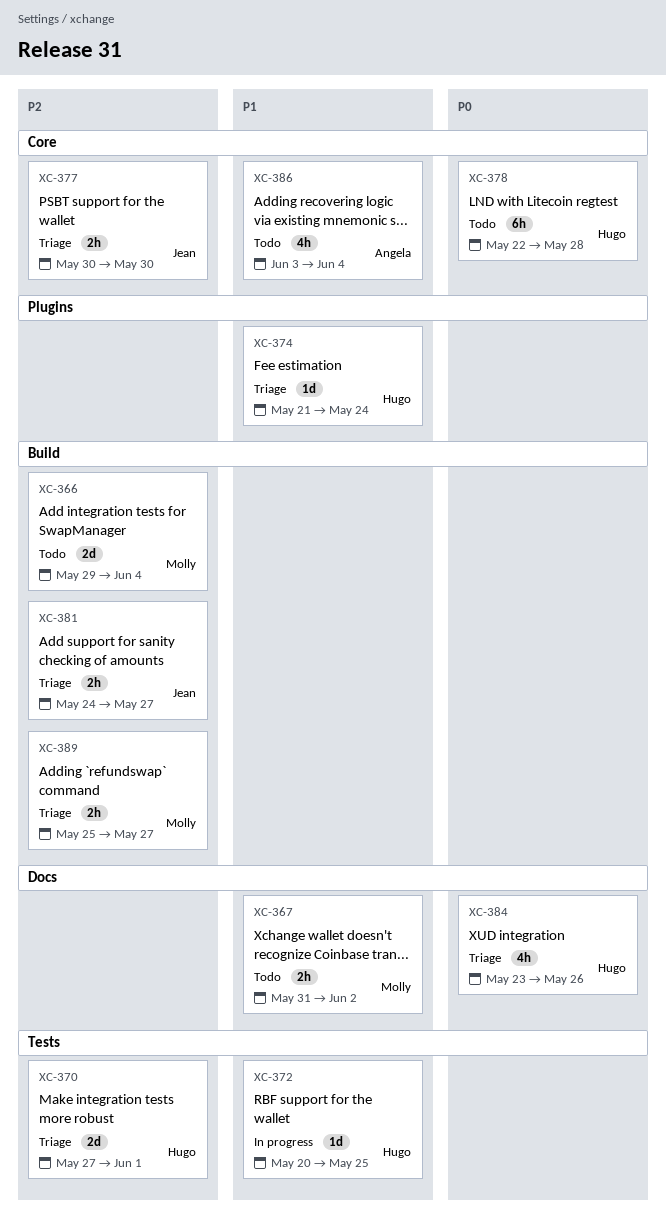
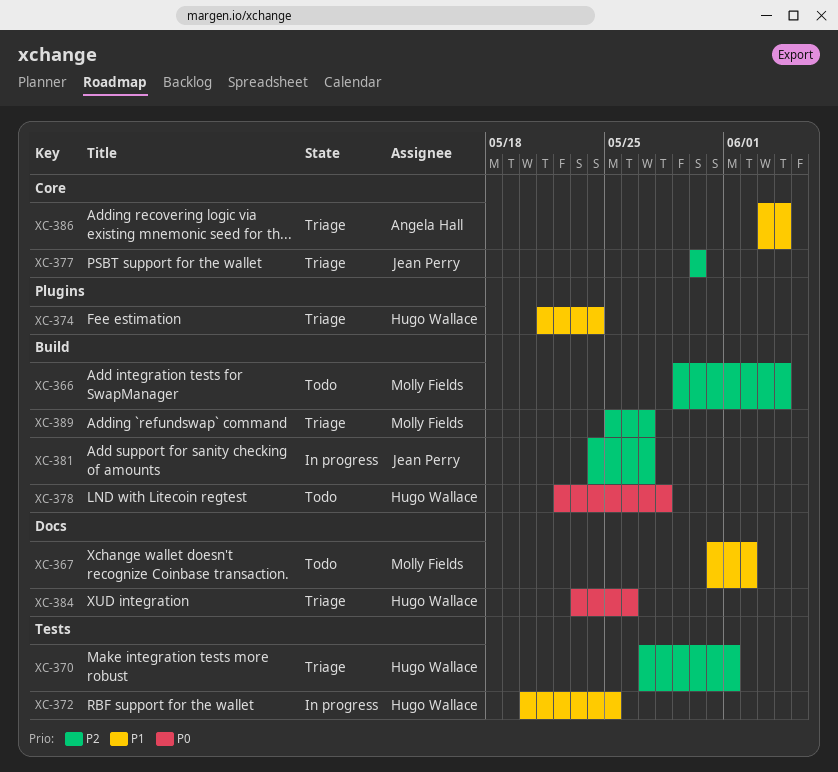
XC-378, label: Core -> Build
XC-381, status: Triage -> In progress
XC-386, status: Todo -> Triage

